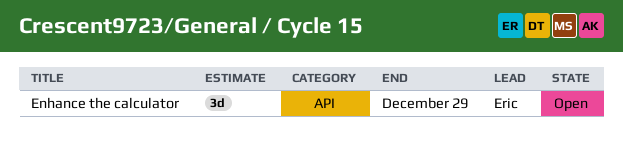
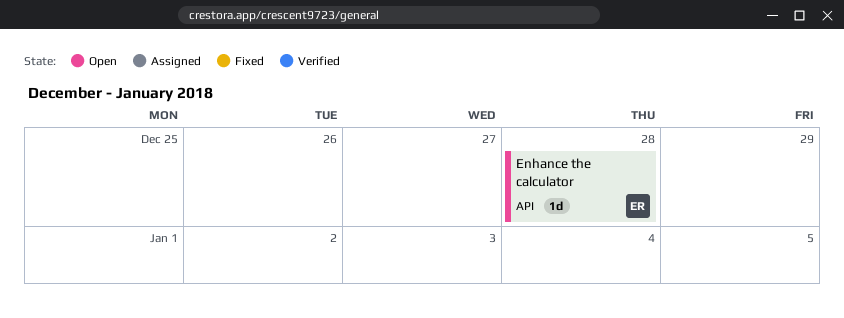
Enhance the calculator, estimate: 3d -> 1d
Enhance the calculator, due: Dec 29 -> Dec 28

